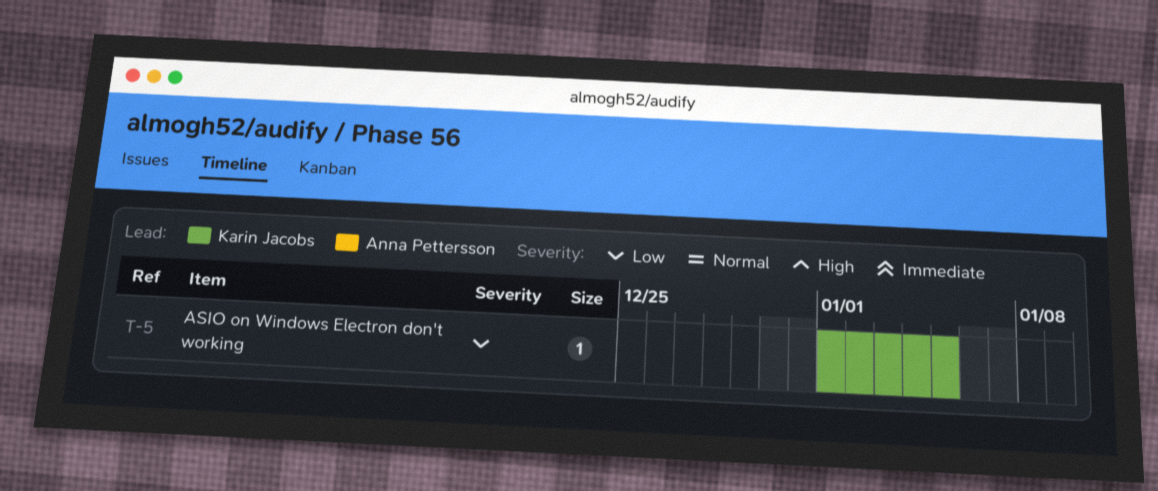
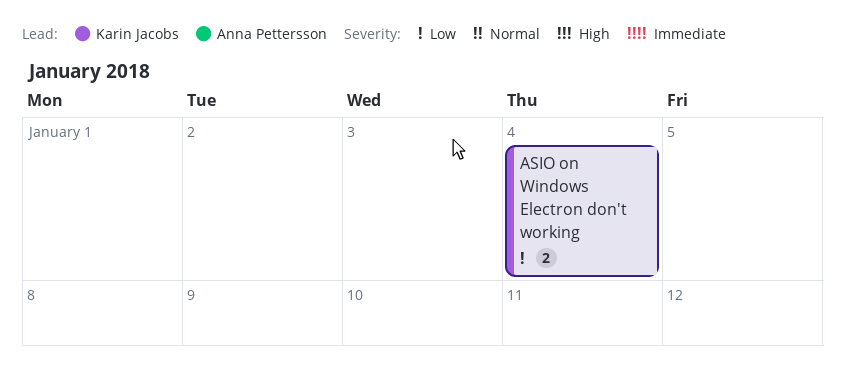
ASIO on Windows Electron don't working, estimate: 1 -> 2
ASIO on Windows Electron don't working, due: Jan 5 -> Jan 4

